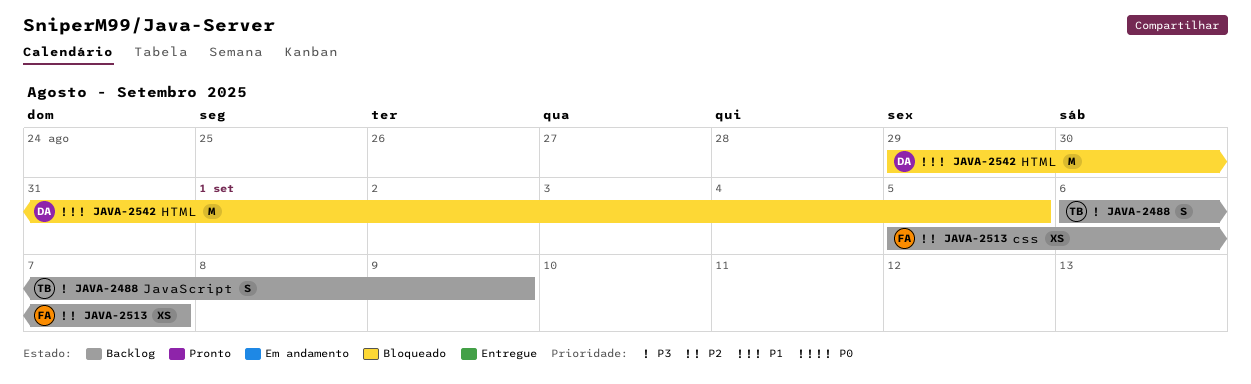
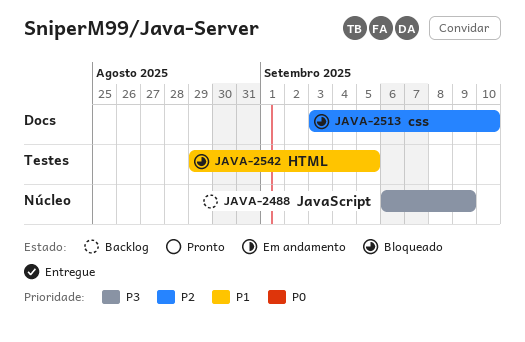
JAVA-2513, status: Backlog -> Bloqueado
JAVA-2513, start: Sep 5 -> Sep 3
JAVA-2513, due: Sep 7 -> Sep 10

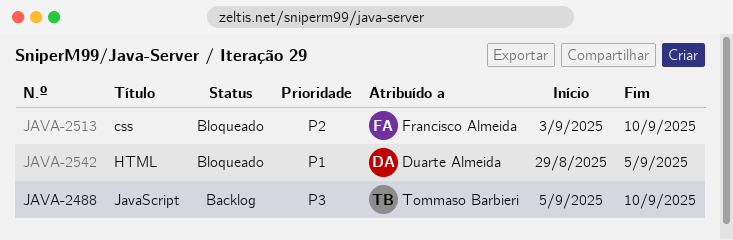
JAVA-2488, start: Sep 6 -> Sep 5
JAVA-2488, due: Sep 9 -> Sep 10

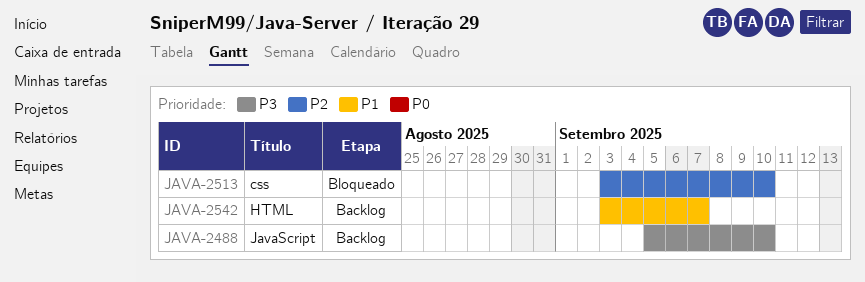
JAVA-2542, status: Bloqueado -> Backlog
JAVA-2542, start: Aug 29 -> Sep 3
JAVA-2542, due: Sep 5 -> Sep 7

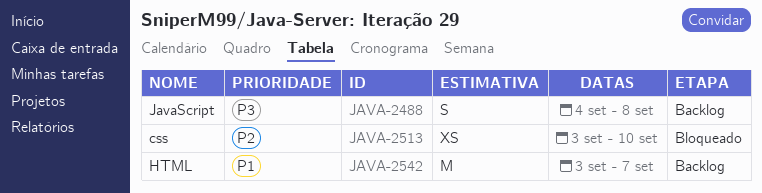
JAVA-2488, start: Sep 5 -> Sep 4
JAVA-2488, due: Sep 10 -> Sep 8

